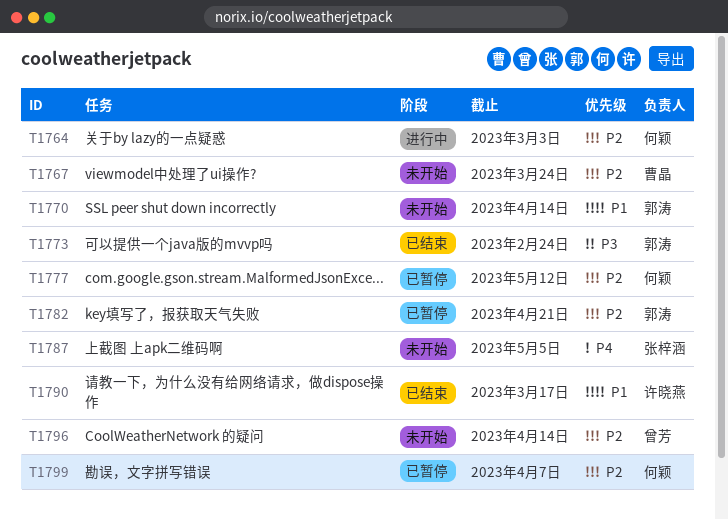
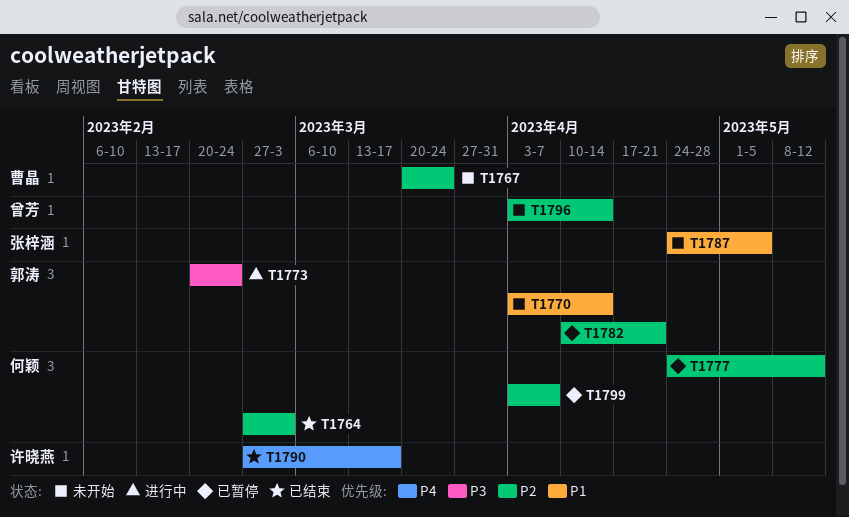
T1764, status: 进行中 -> 已结束
T1773, status: 已结束 -> 进行中
T1787, priority: P4 -> P1
T1790, priority: P1 -> P4

